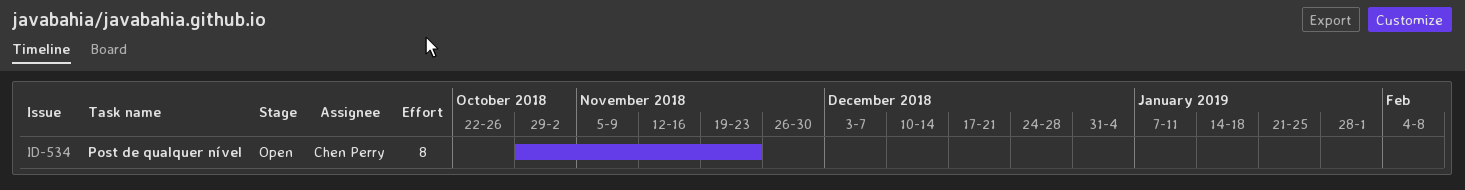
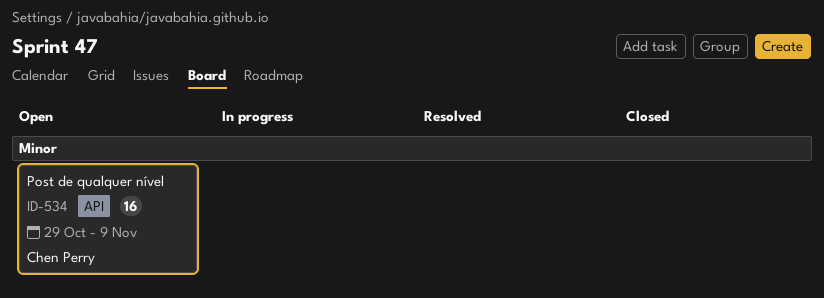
ID-534, estimate: 8 -> 16
ID-534, due: Nov 23 -> Nov 9

